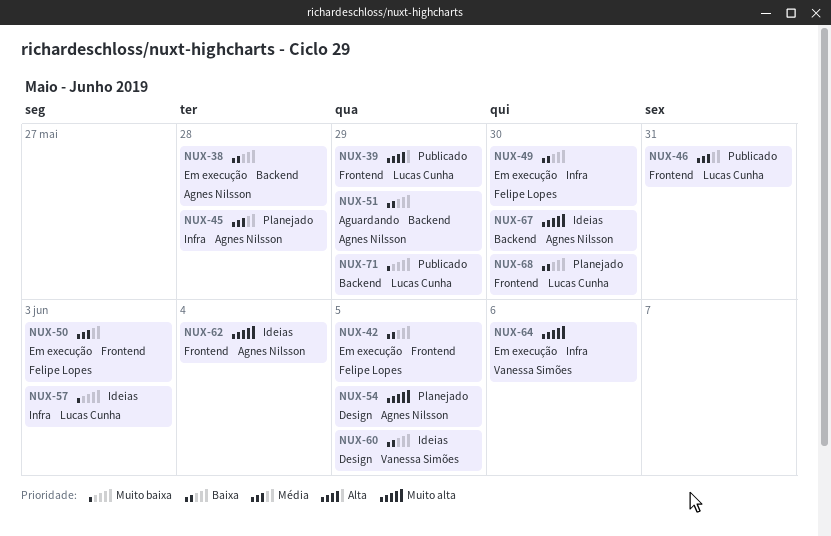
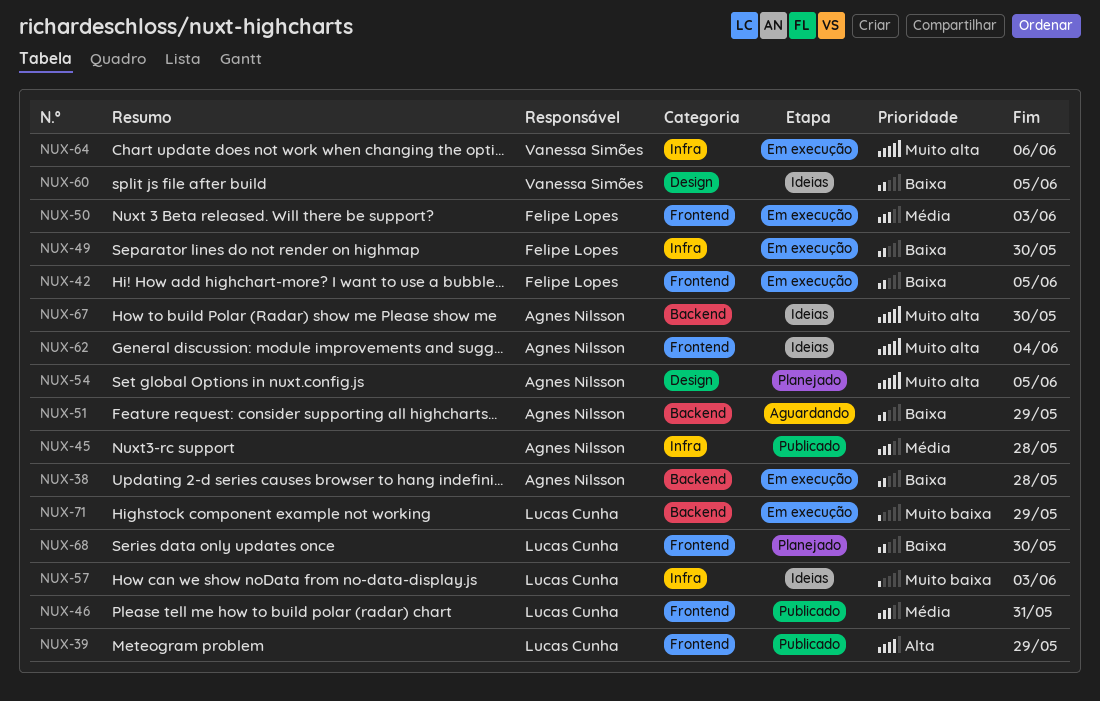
NUX-45, status: Planejado -> Publicado
NUX-71, status: Publicado -> Em execução

